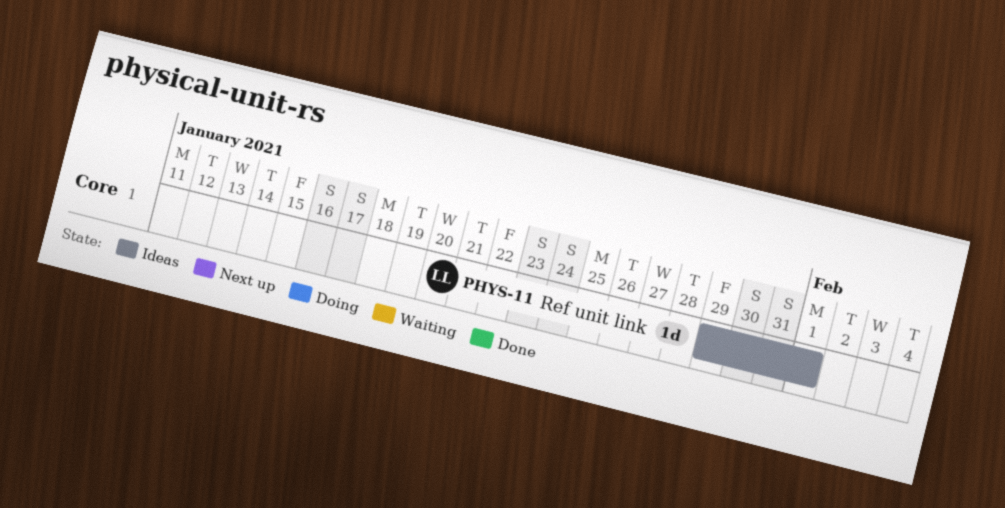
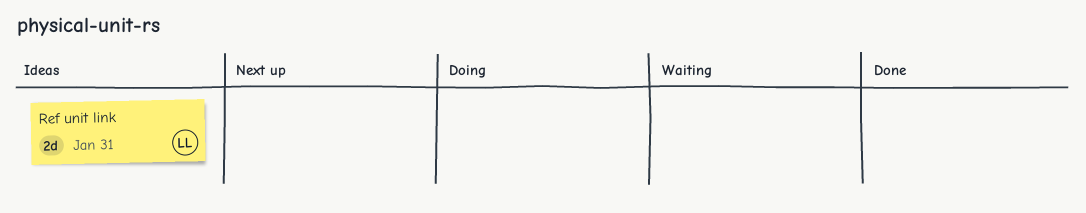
Ref unit link, estimate: 1d -> 2d
Ref unit link, due: Feb 1 -> Jan 31

